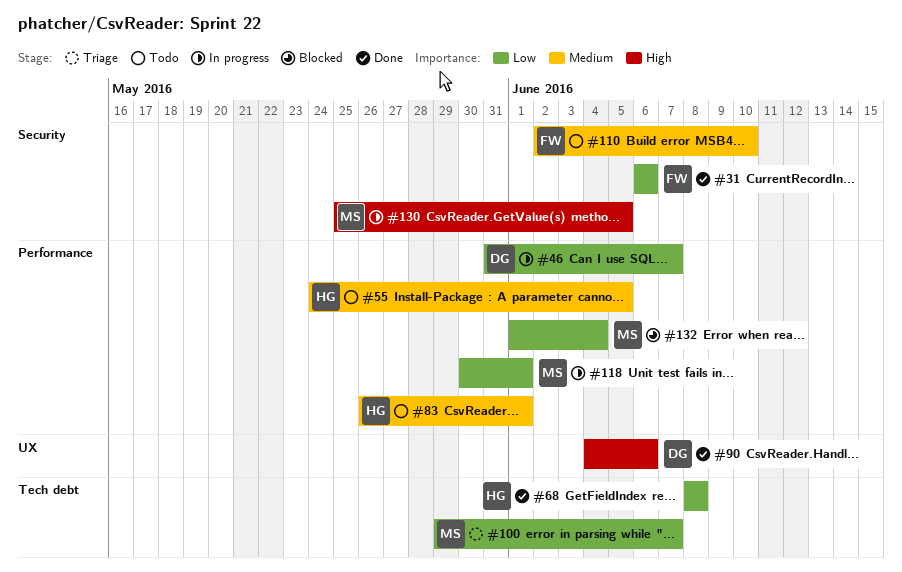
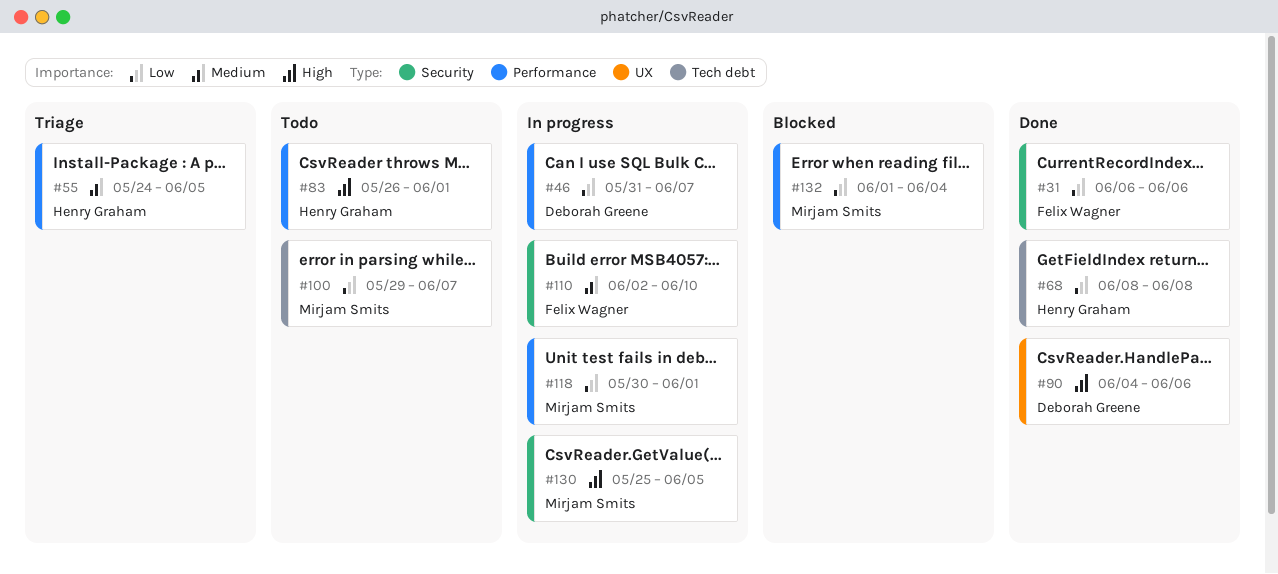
#55, status: Todo -> Triage
#83, priority: Medium -> High
#100, status: Triage -> Todo
#110, status: Todo -> In progress

